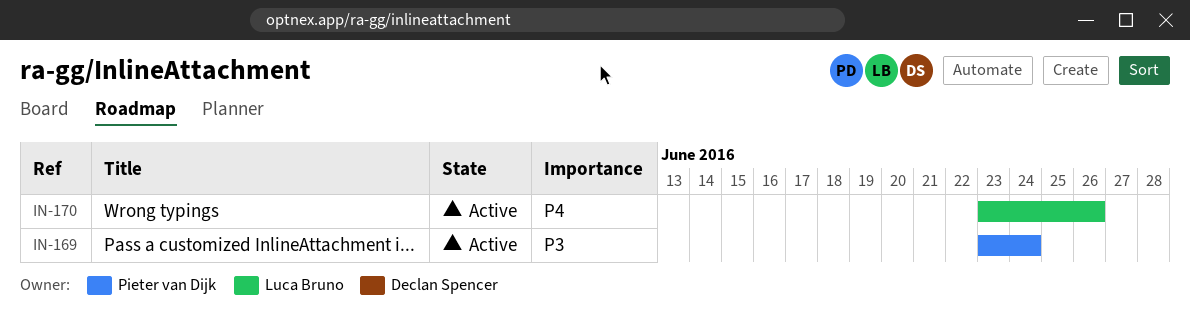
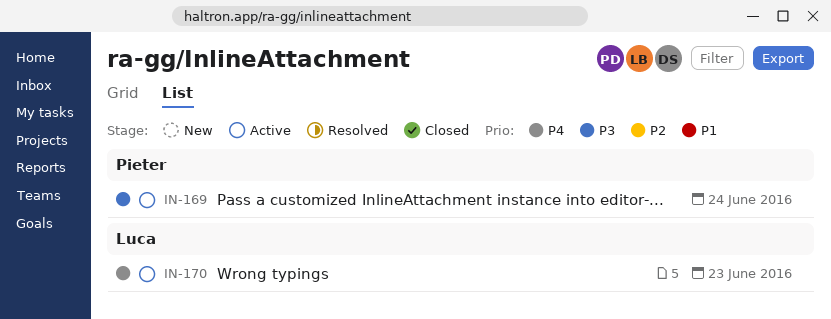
IN-170, due: Jun 26 -> Jun 23

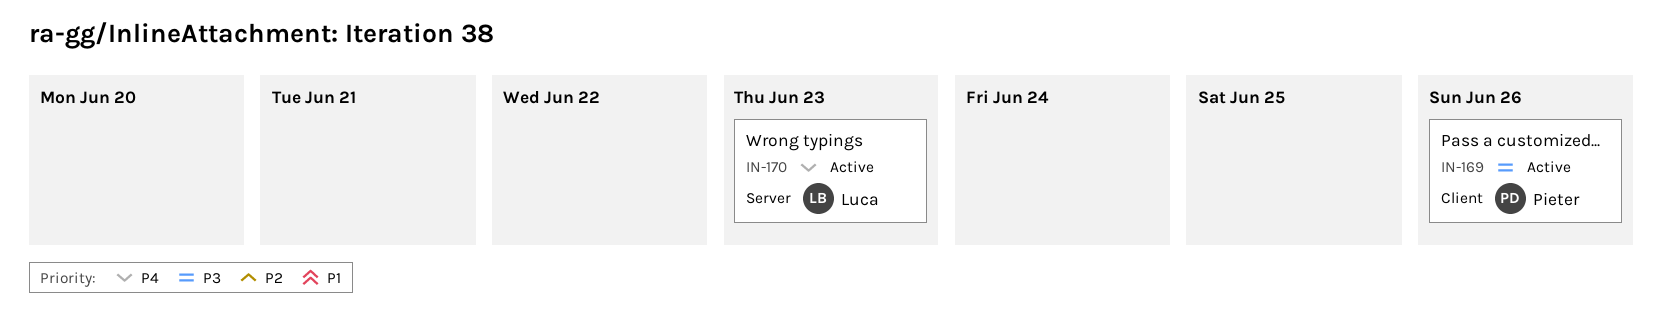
IN-169, due: Jun 24 -> Jun 26

